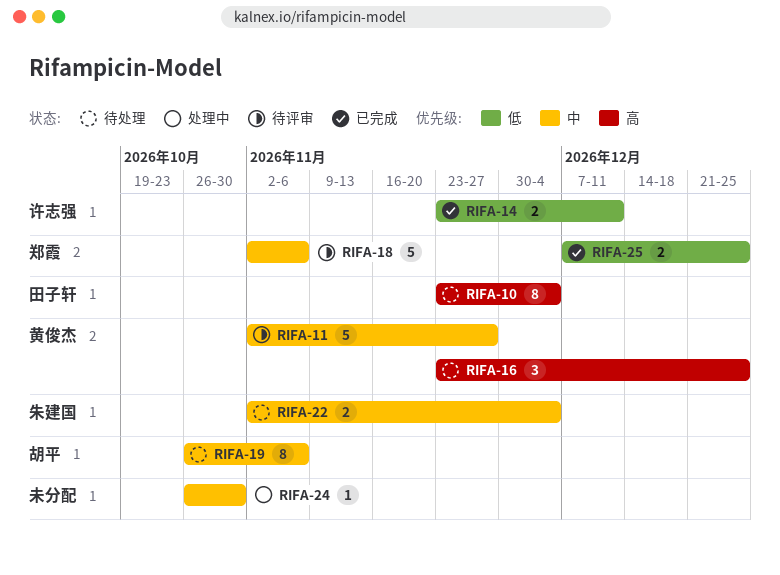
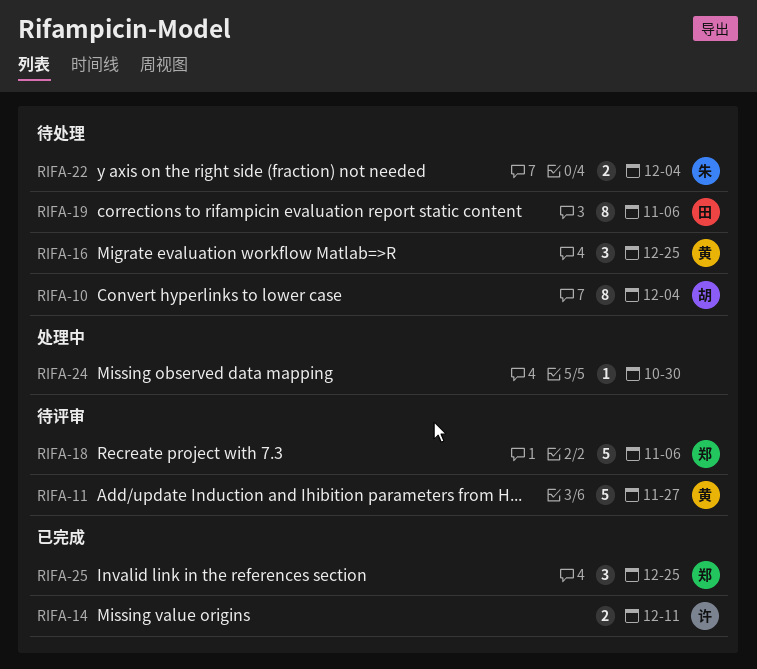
RIFA-10, owner: 田子轩 -> 胡平
RIFA-19, owner: 胡平 -> 田子轩
RIFA-25, estimate: 2 -> 3

